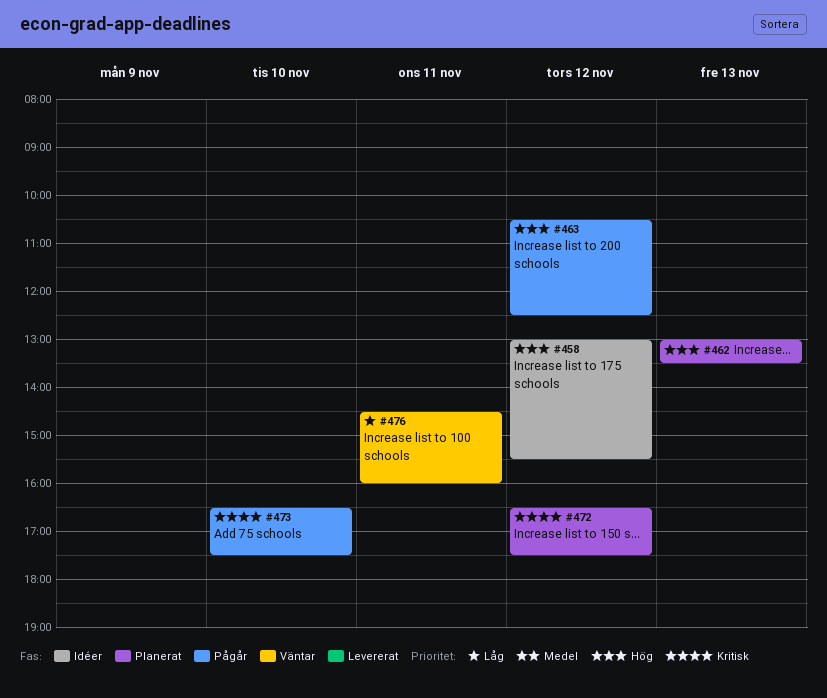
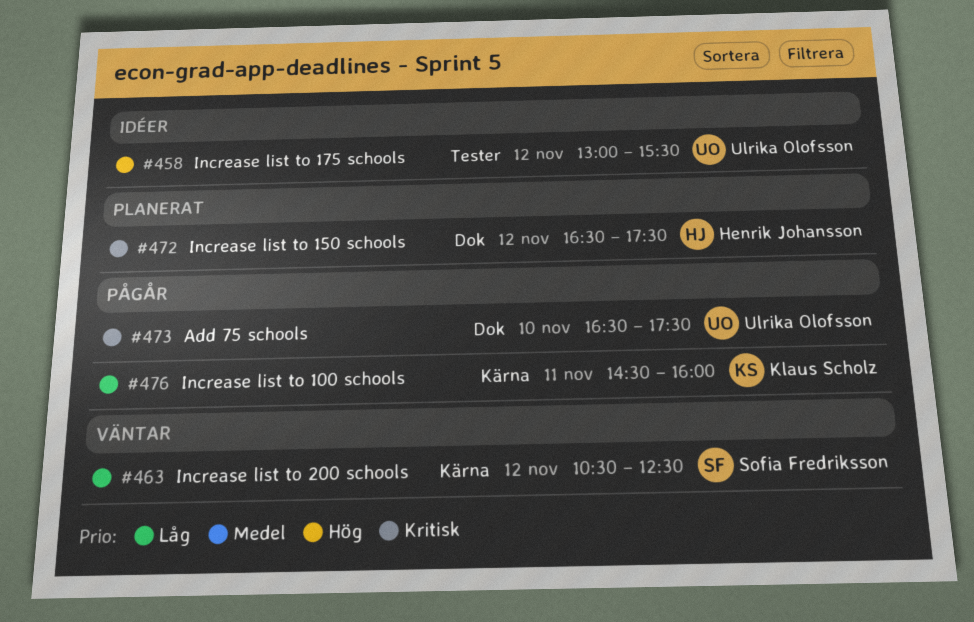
#462: present -> none
#463, status: Pågår -> Väntar
#463, priority: Hög -> Låg
#476, status: Väntar -> Pågår

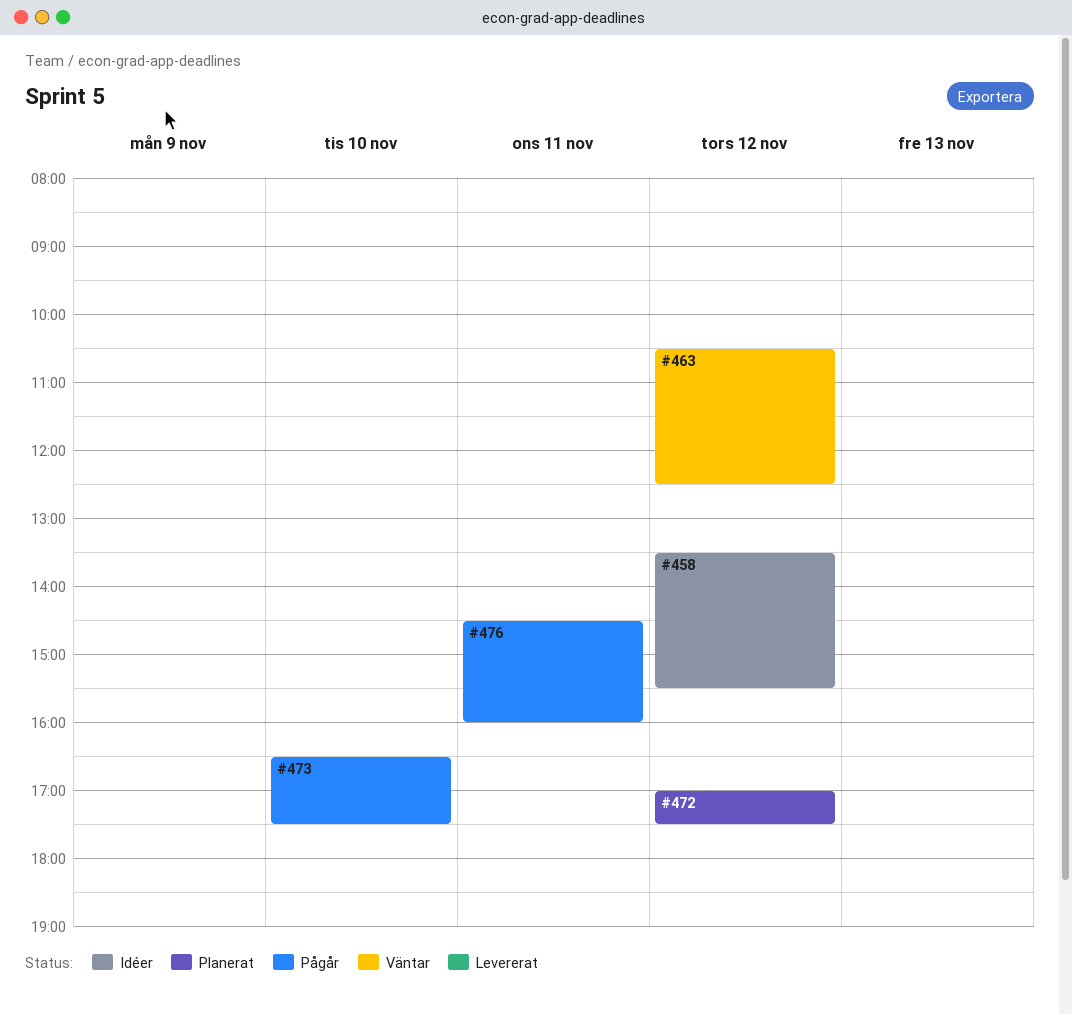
#458, begins: 13:00 -> 13:30
#472, begins: 16:30 -> 17:00

